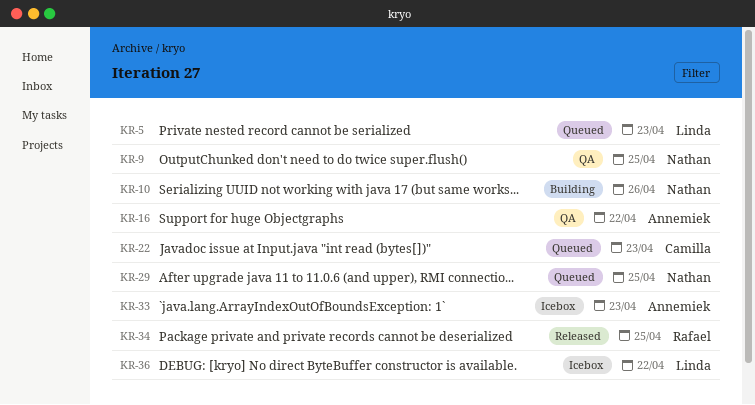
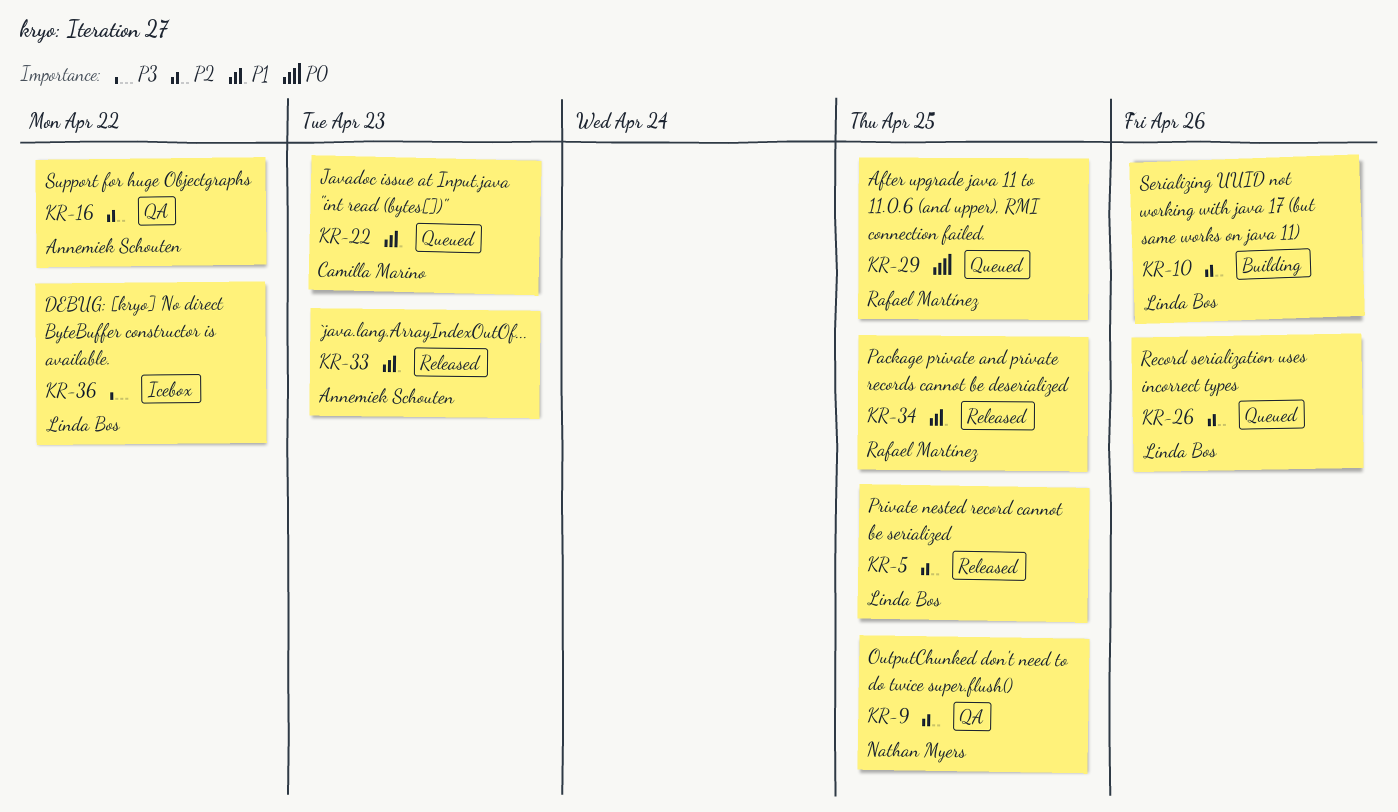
KR-5, status: Queued -> Released
KR-5, due: Apr 23 -> Apr 25
KR-10, owner: Nathan Myers -> Linda Bos
KR-26: none -> present
KR-29, owner: Nathan Myers -> Rafael Martínez
KR-33, status: Icebox -> Released

